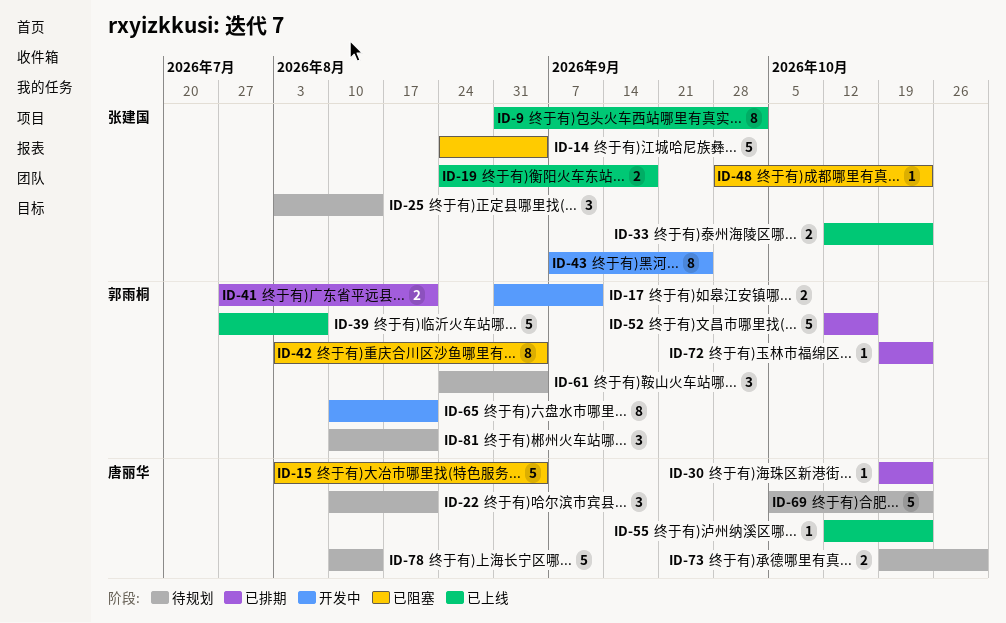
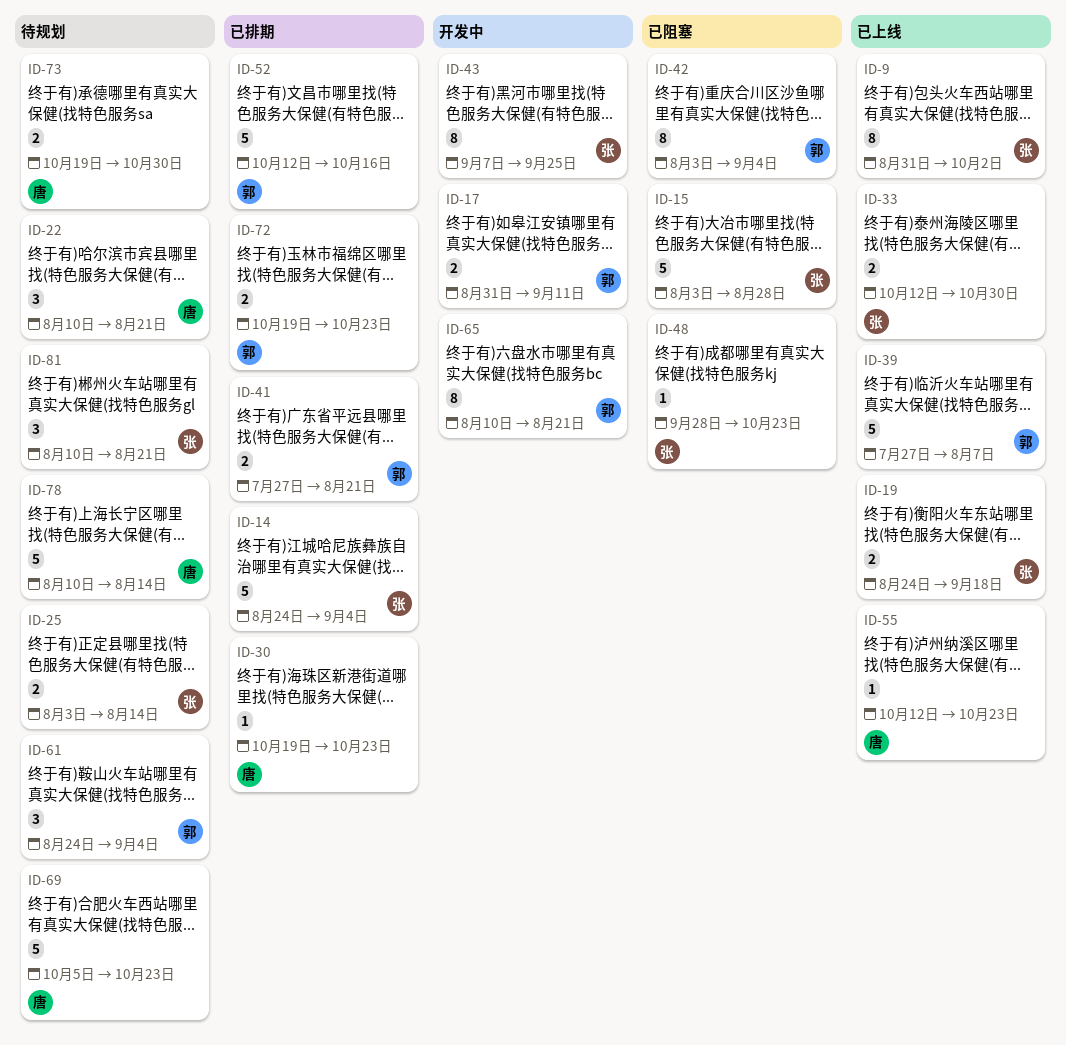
ID-14, status: 已阻塞 -> 已排期
ID-15, owner: 唐丽华 -> 张建国
ID-15, due: Sep 4 -> Aug 28
ID-25, estimate: 3 -> 2
ID-33, due: Oct 23 -> Oct 30
ID-72, estimate: 1 -> 2
ID-81, owner: 郭雨桐 -> 张建国

